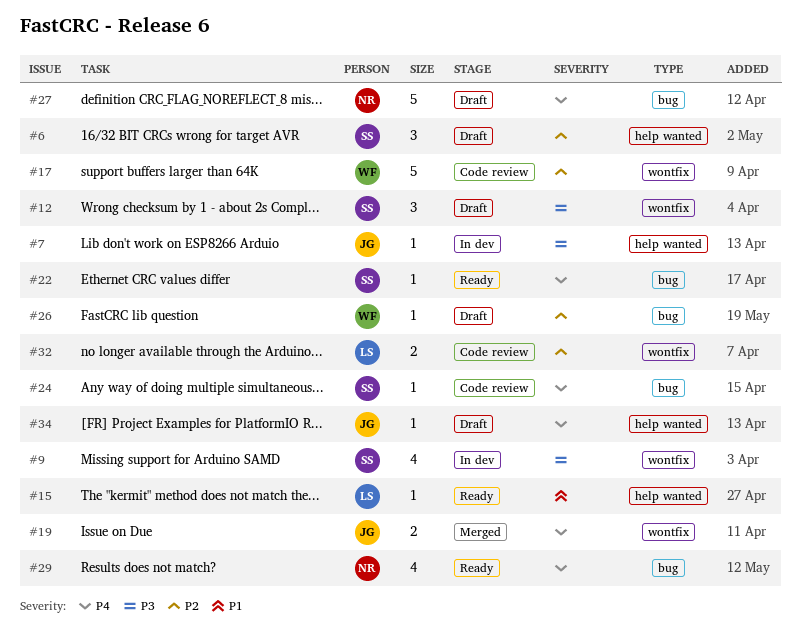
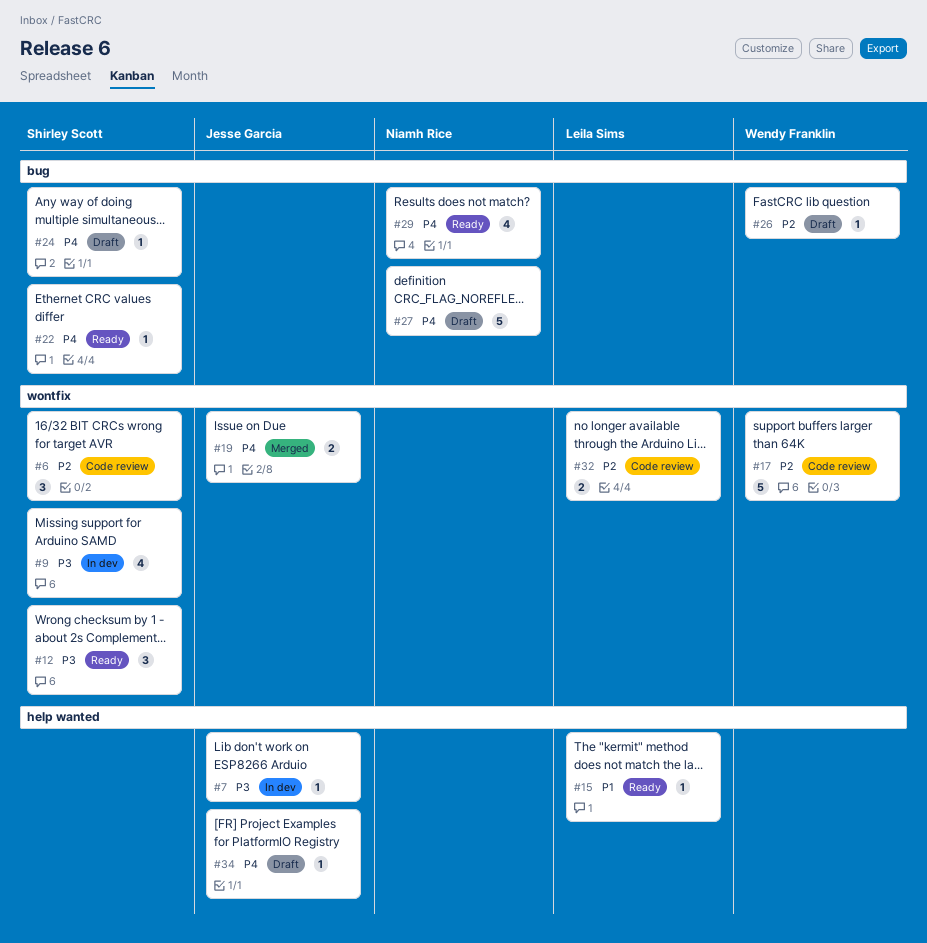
#6, status: Draft -> Code review
#6, label: help wanted -> wontfix
#12, status: Draft -> Ready
#24, status: Code review -> Draft

